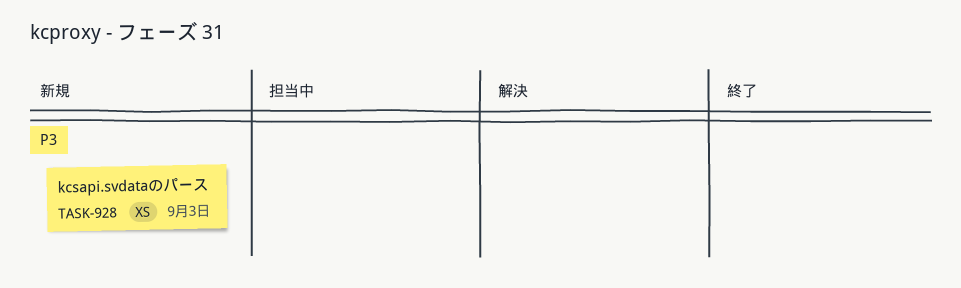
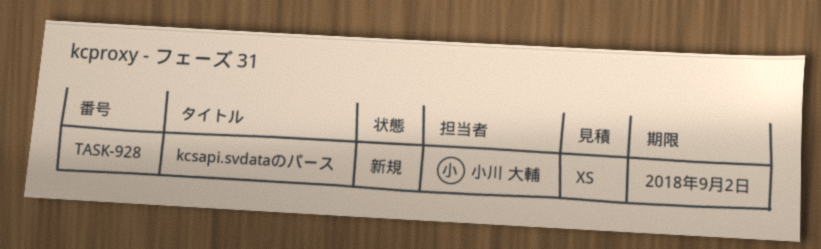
TASK-928, due: Sep 3 -> Sep 2

